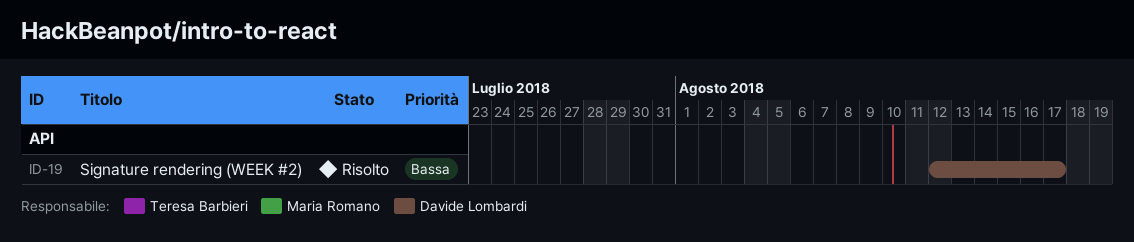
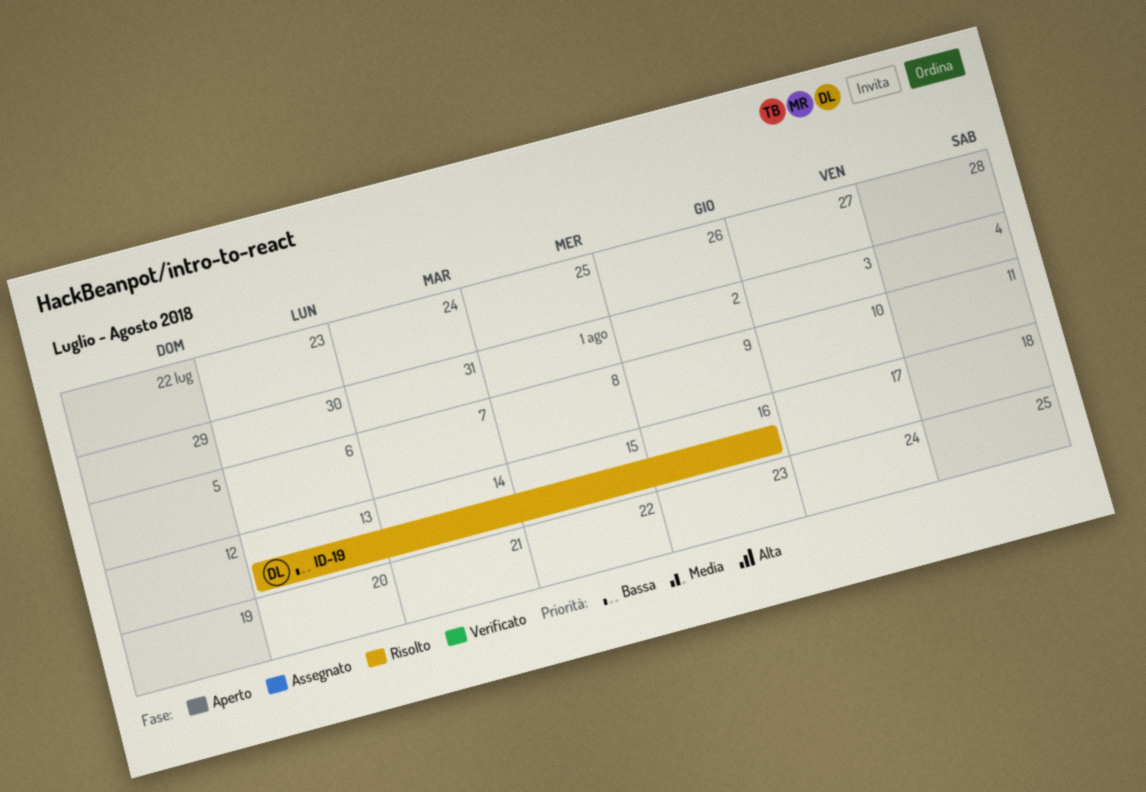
ID-19, start: Aug 12 -> Aug 13
ID-19, due: Aug 17 -> Aug 16

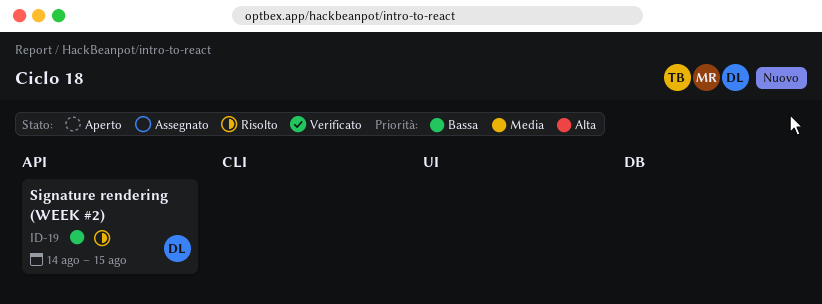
ID-19, start: Aug 13 -> Aug 14
ID-19, due: Aug 16 -> Aug 15

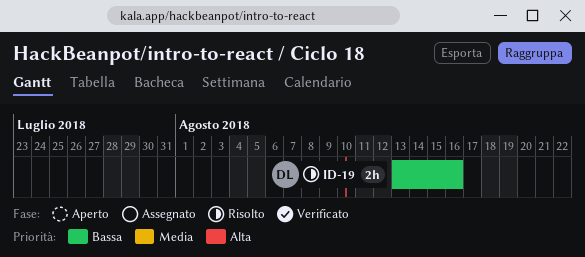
ID-19, start: Aug 14 -> Aug 13
ID-19, due: Aug 15 -> Aug 16

